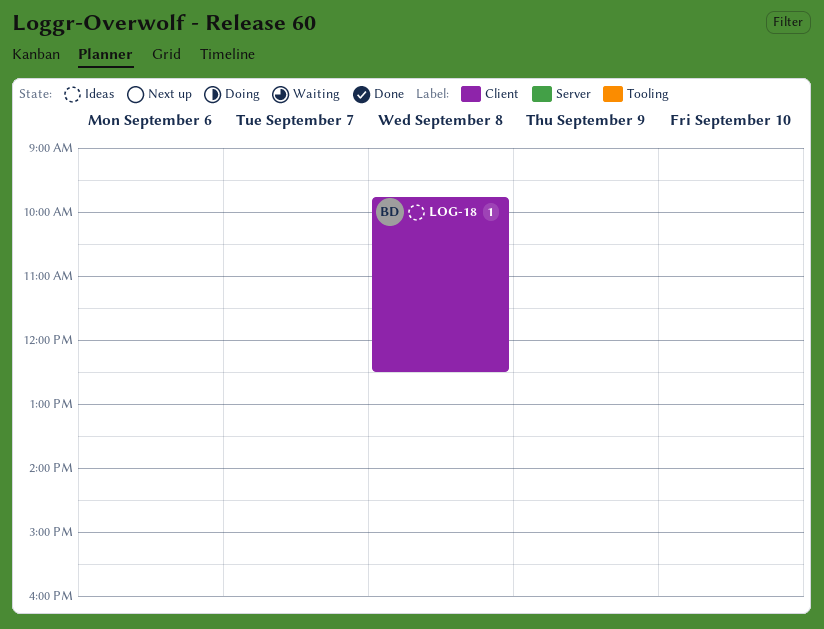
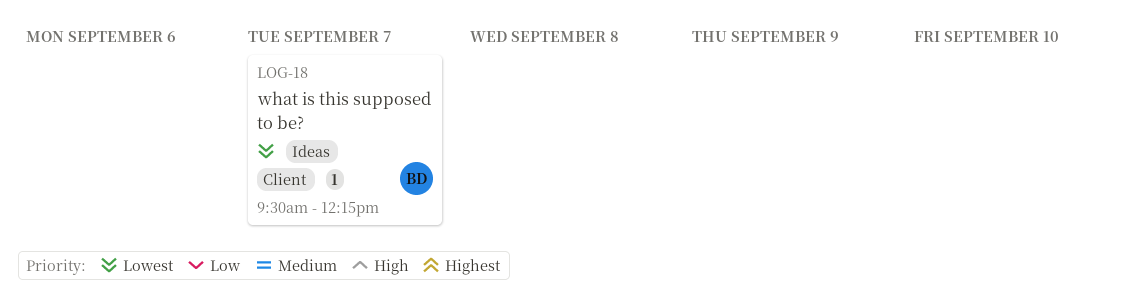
LOG-18, day: Sep 8 -> Sep 7
LOG-18, begins: 09:45 -> 09:30
LOG-18, ends: 12:30 -> 12:15

